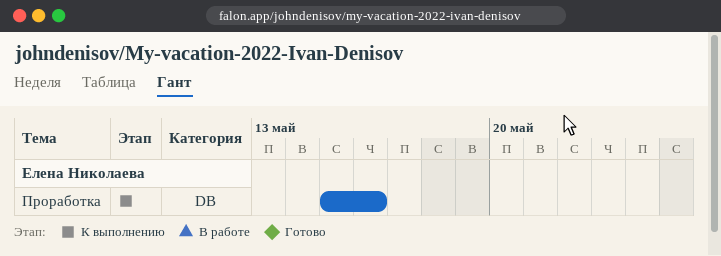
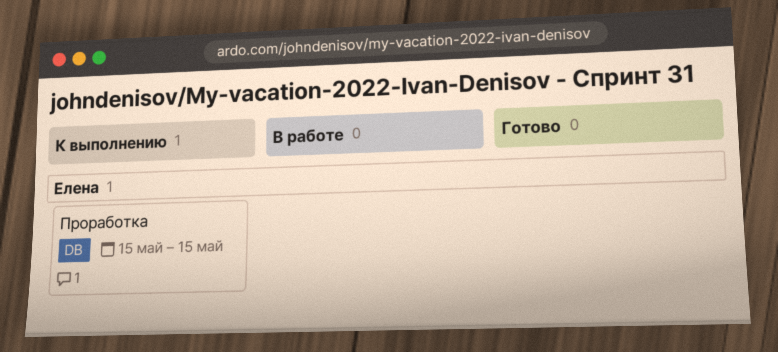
Проработка, due: May 16 -> May 15

